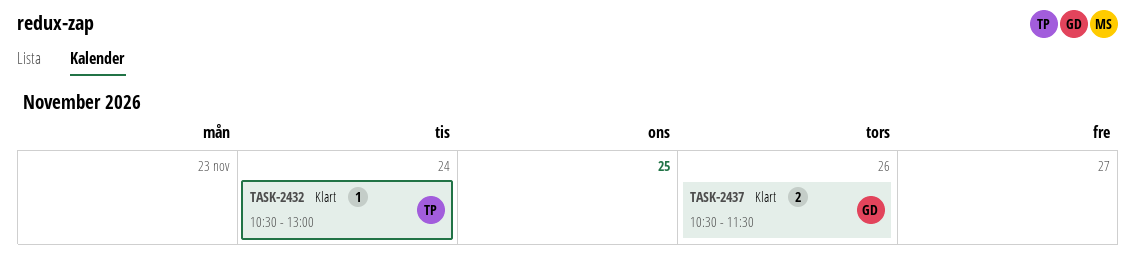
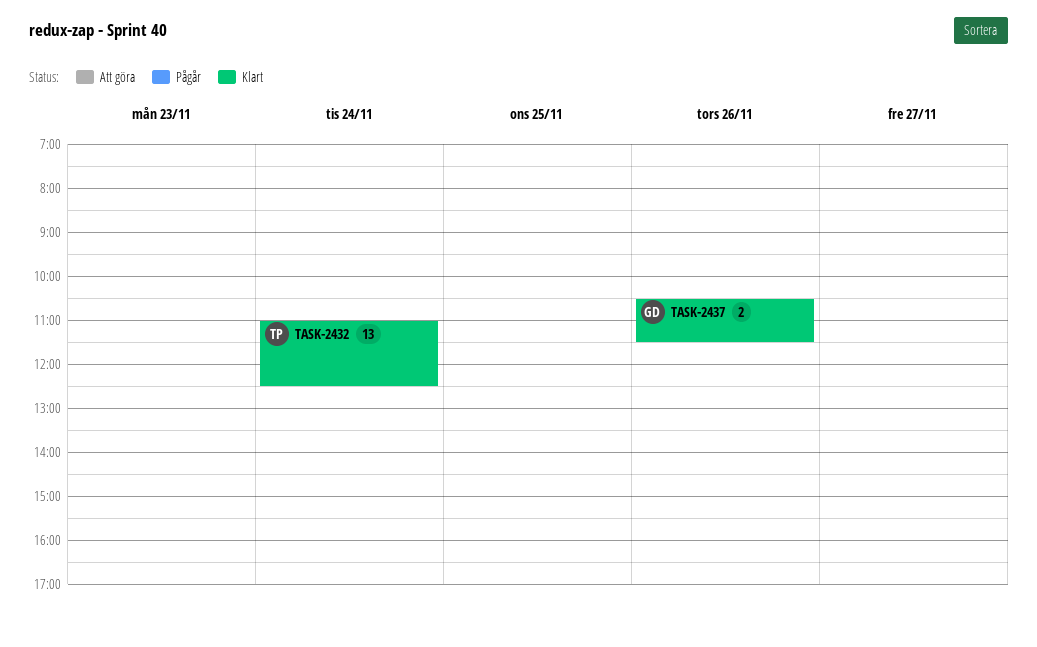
TASK-2432, estimate: 1 -> 13
TASK-2432, begins: 10:30 -> 11:00
TASK-2432, ends: 13:00 -> 12:30

